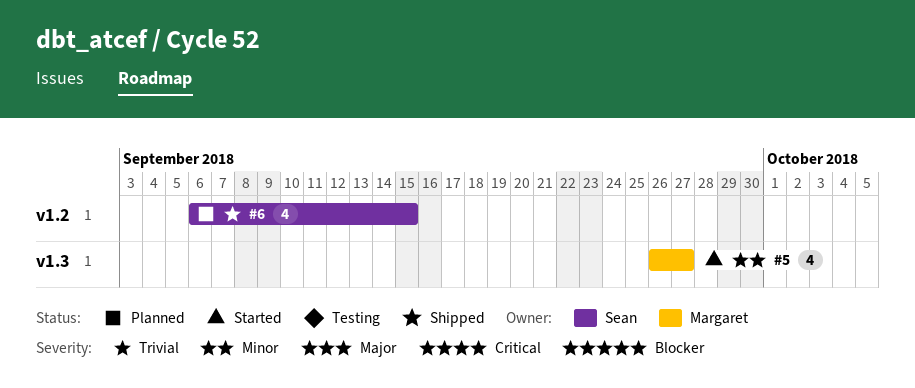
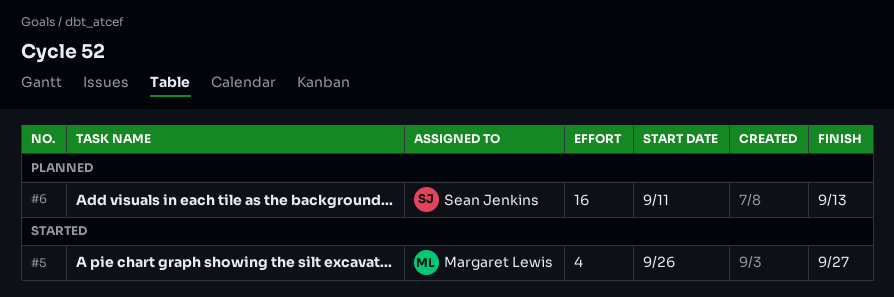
#6, estimate: 4 -> 16
#6, start: Sep 6 -> Sep 11
#6, due: Sep 15 -> Sep 13

